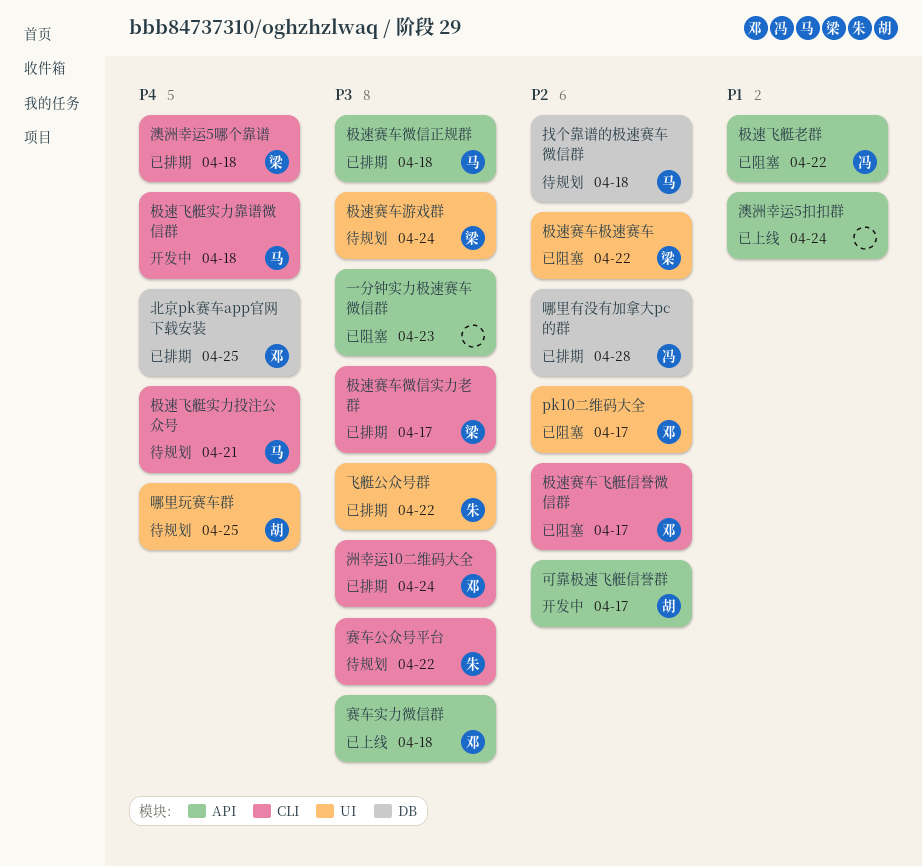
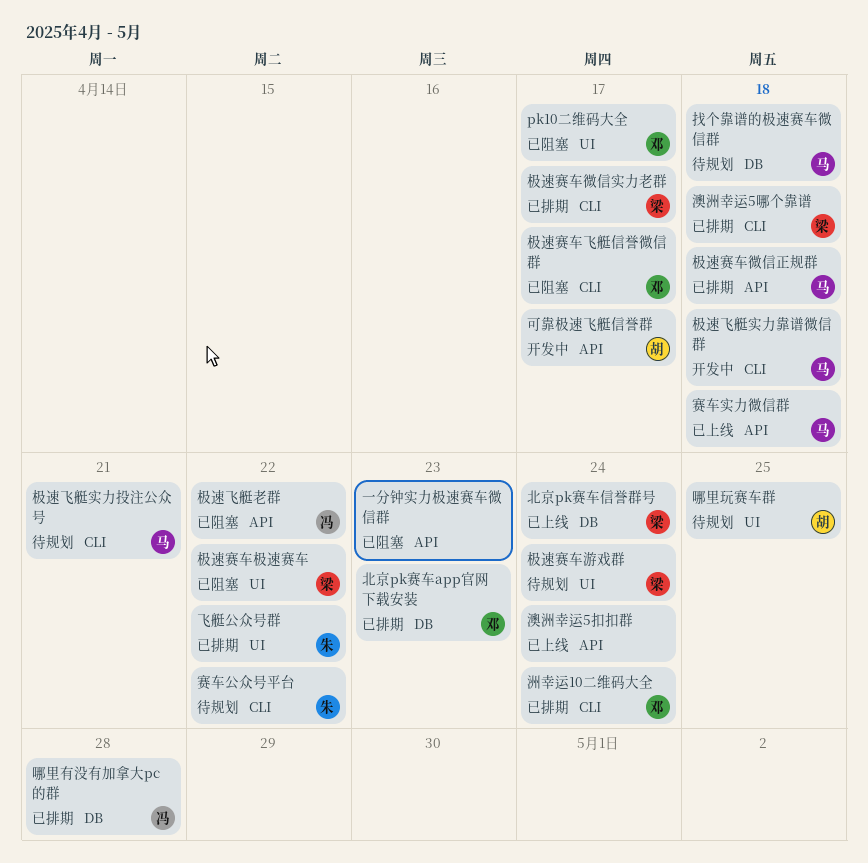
北京pk赛车app官网下载安装, due: Apr 25 -> Apr 23
北京pk赛车信誉群号: none -> present
赛车实力微信群, owner: 邓 -> 马

